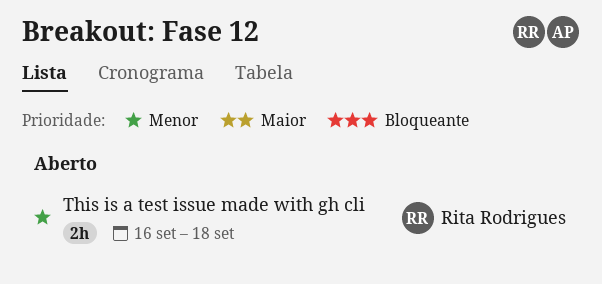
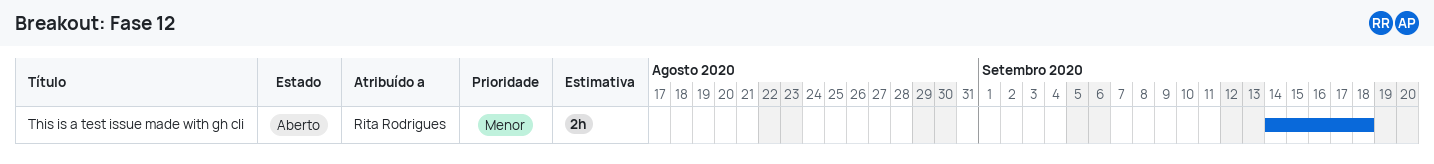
This is a test issue made with gh cli, start: Sep 16 -> Sep 14

